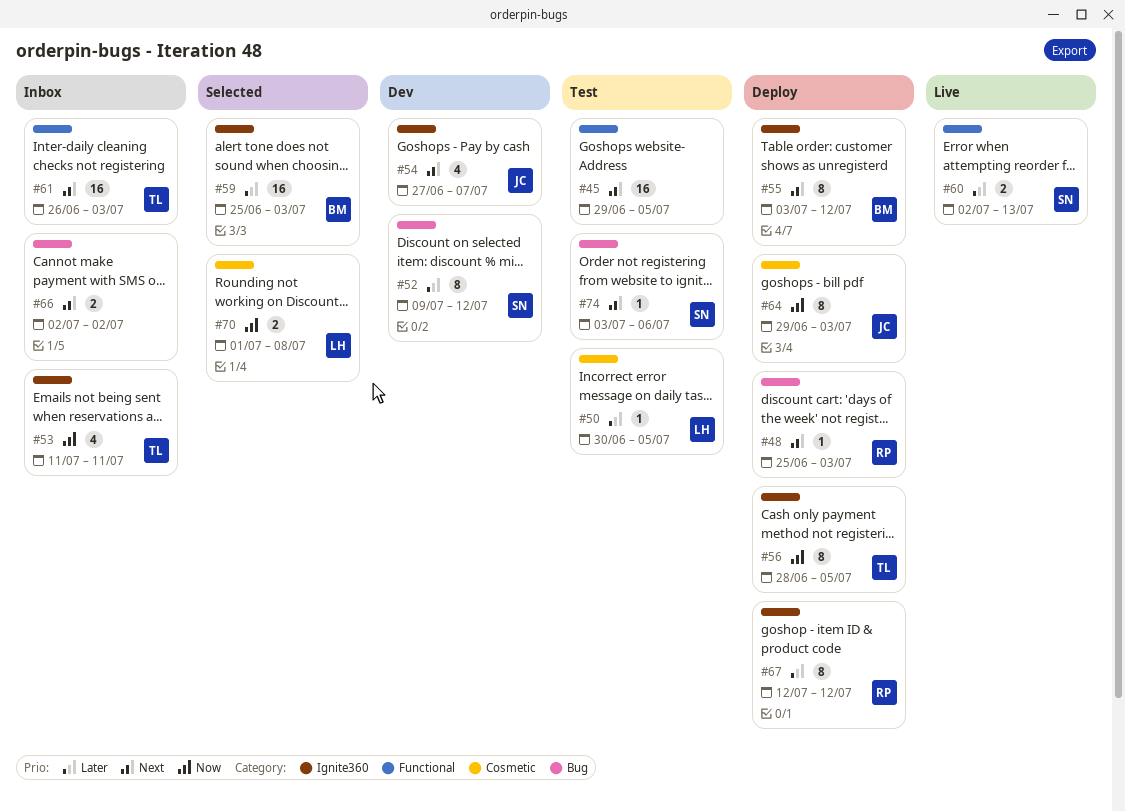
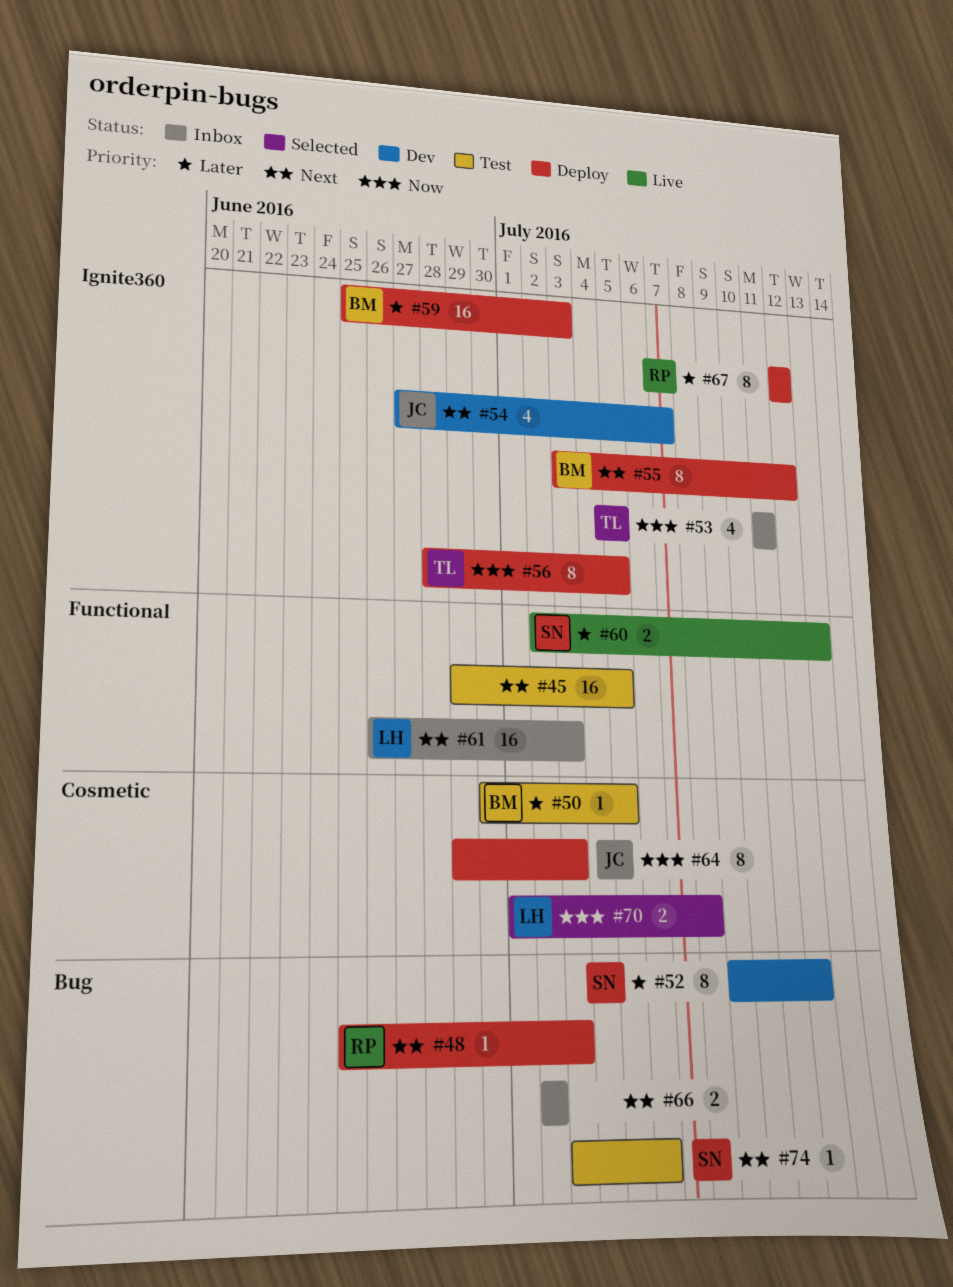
#50, owner: LH -> BM
#59, status: Selected -> Deploy
#61, owner: TL -> LH

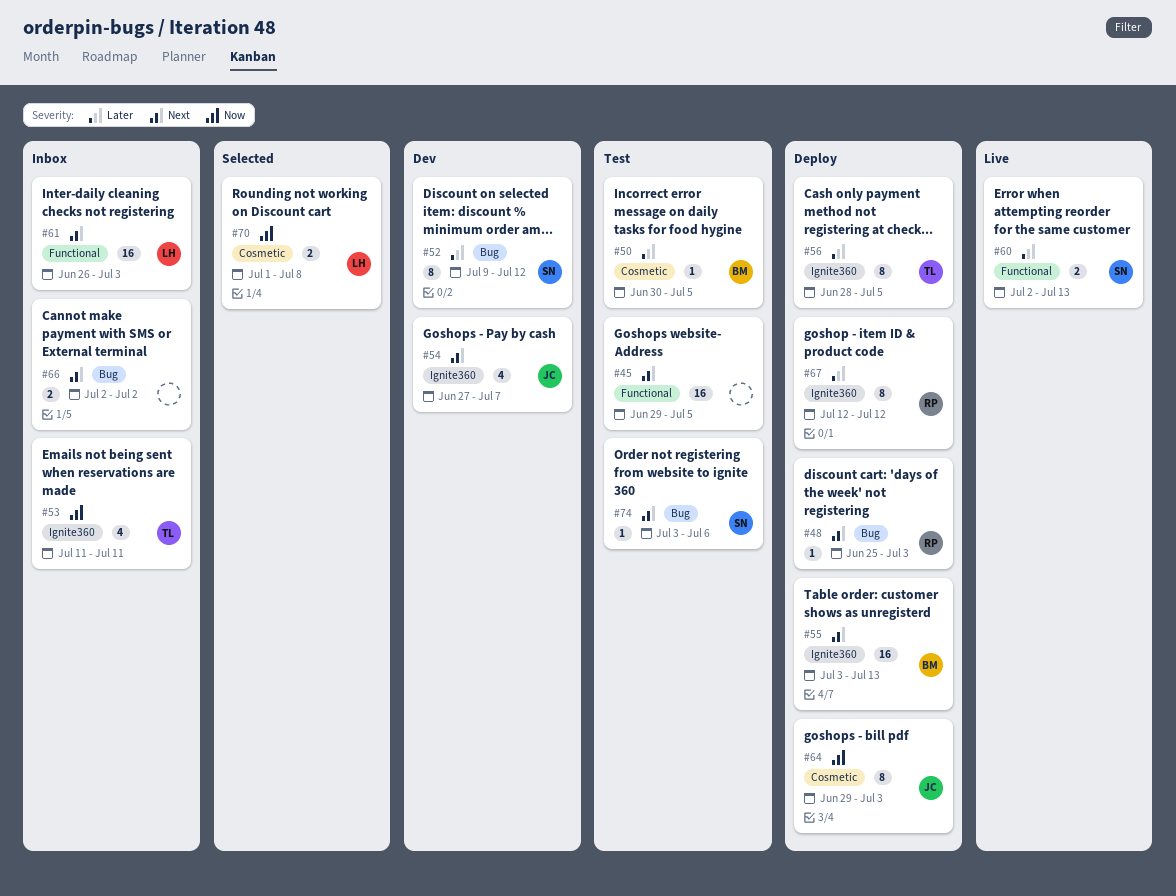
#55, estimate: 8 -> 16
#55, due: Jul 12 -> Jul 13
#56, priority: Now -> Later
#59: present -> none

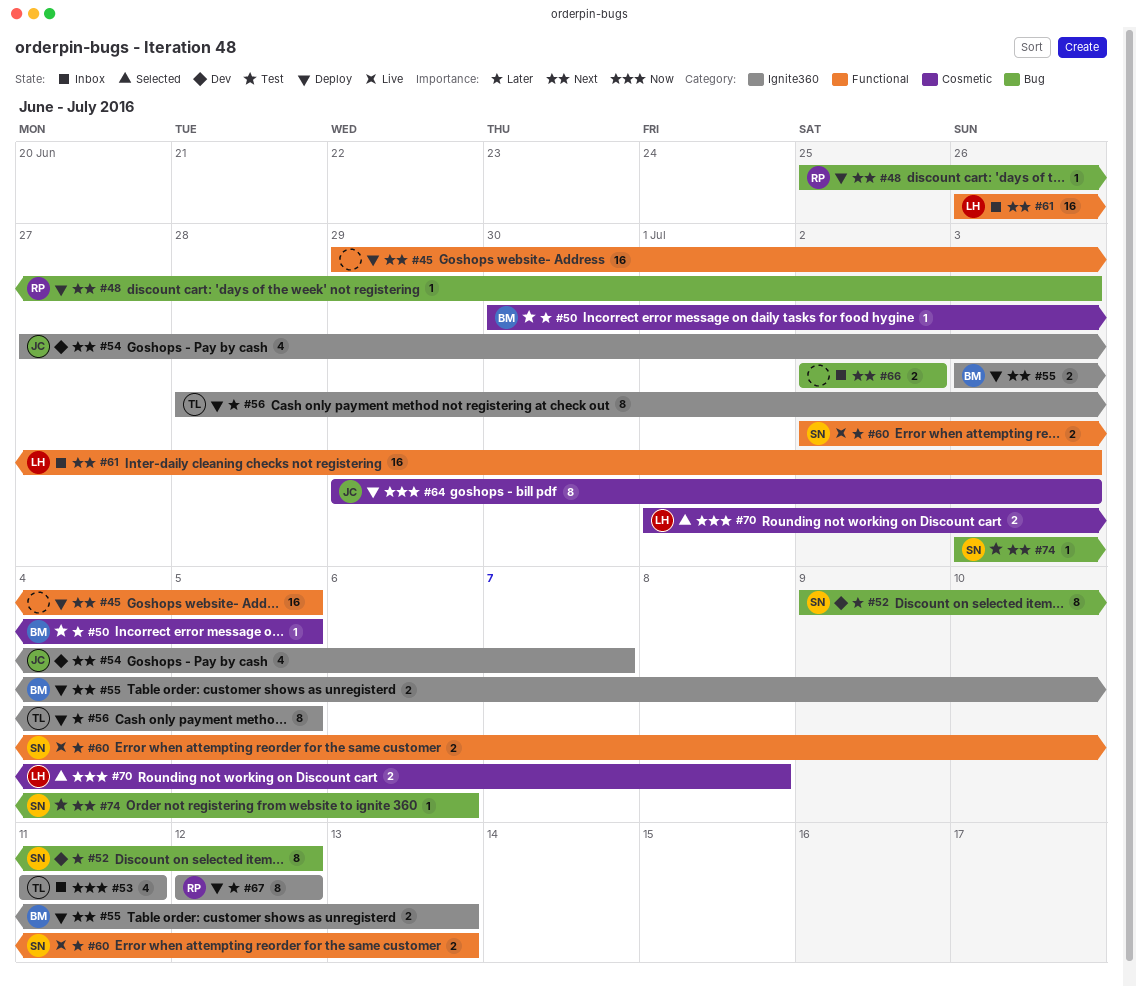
#45, status: Test -> Deploy
#55, estimate: 16 -> 2

